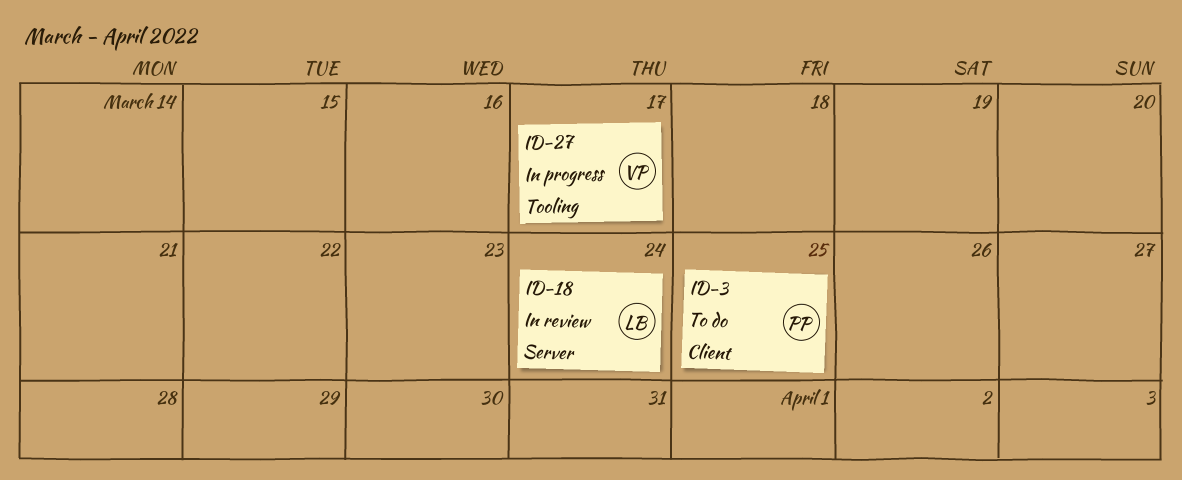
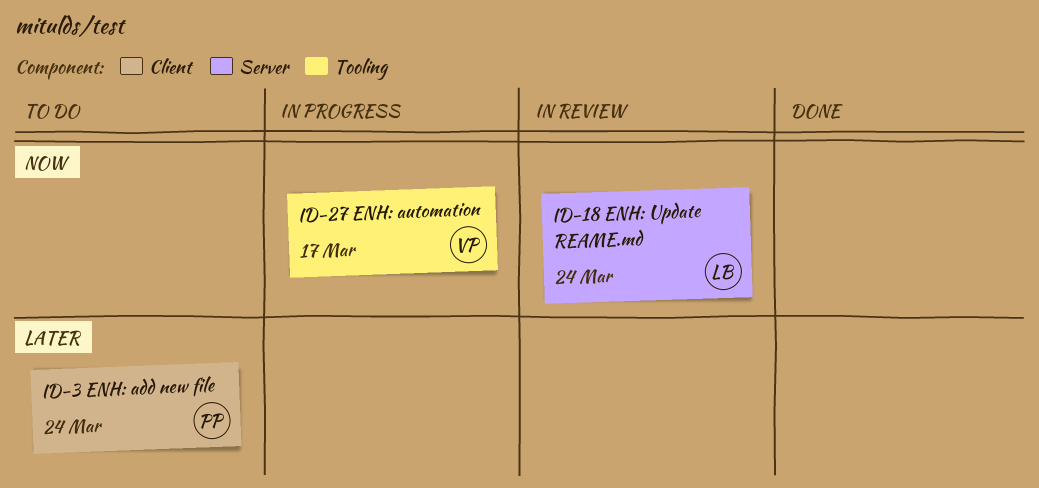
ID-3, due: Mar 25 -> Mar 24

